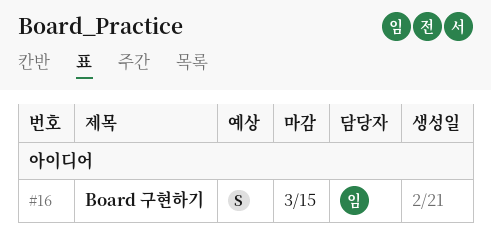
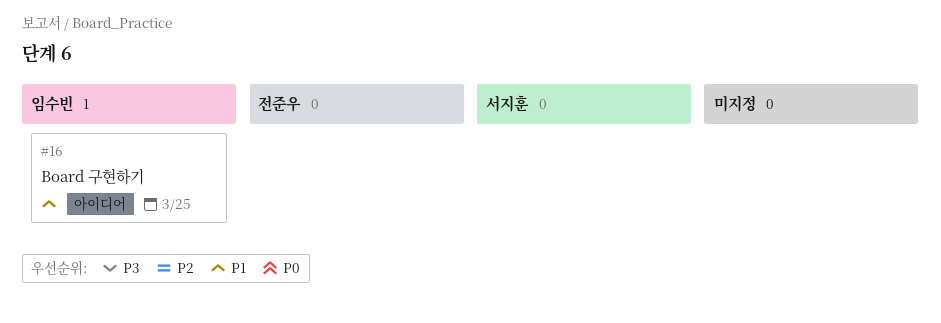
#16, due: Mar 15 -> Mar 25

